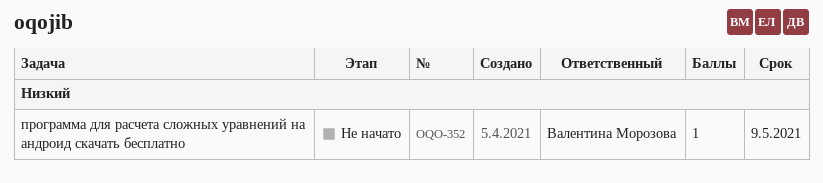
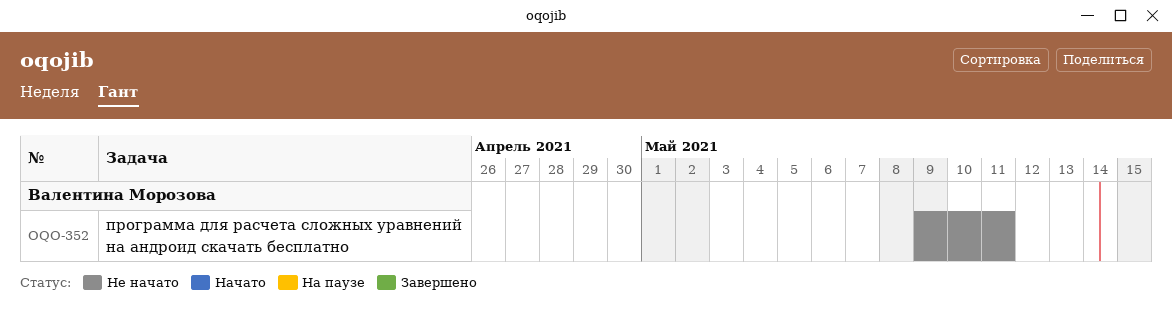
OQO-352, due: May 9 -> May 11

